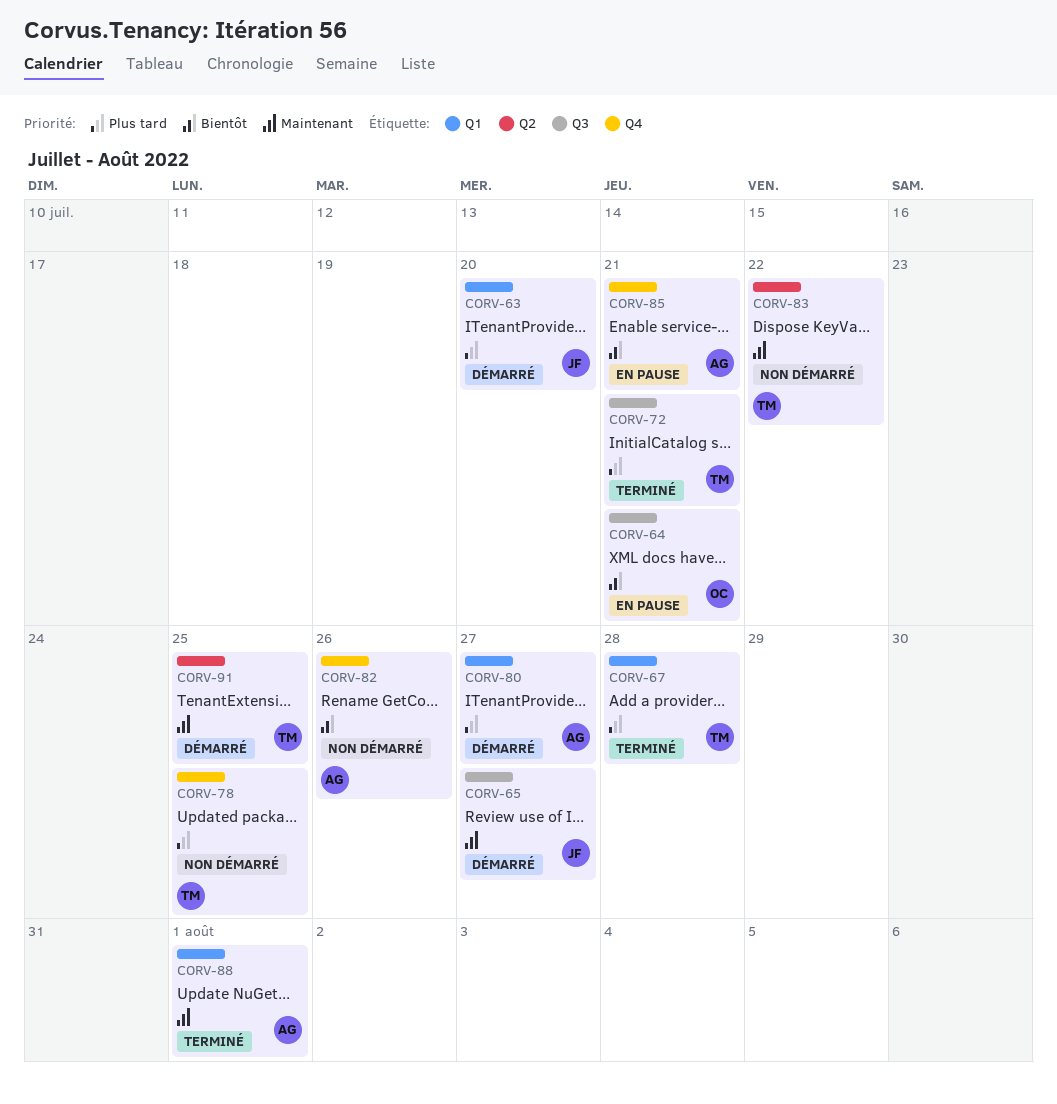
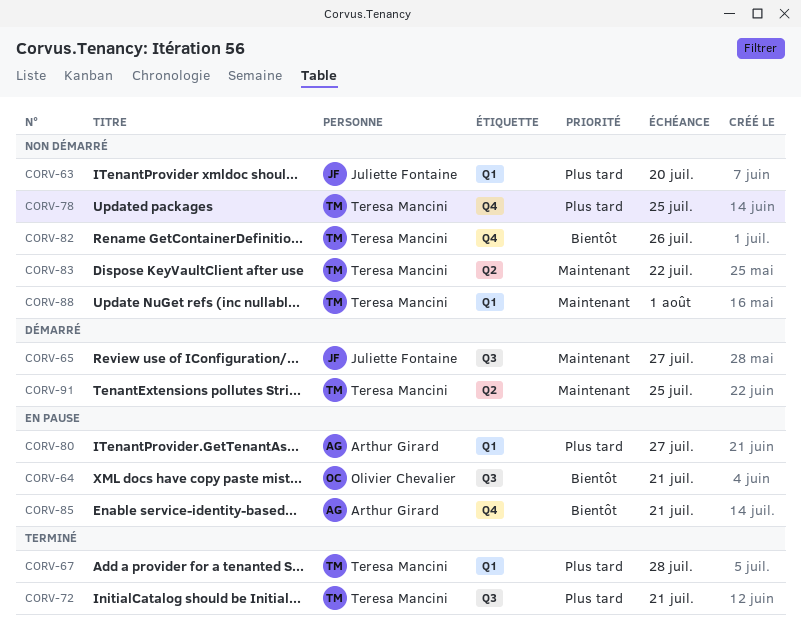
CORV-63, status: Démarré -> Non démarré
CORV-80, status: Démarré -> En pause
CORV-82, owner: Arthur Girard -> Teresa Mancini
CORV-88, status: Terminé -> Non démarré
CORV-88, owner: Arthur Girard -> Teresa Mancini

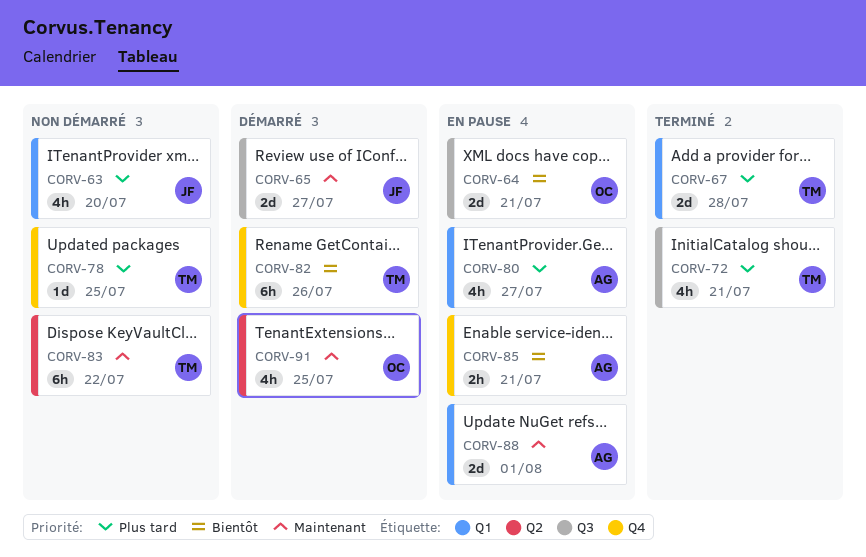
CORV-82, status: Non démarré -> Démarré
CORV-88, status: Non démarré -> En pause
CORV-88, owner: Teresa Mancini -> Arthur Girard
CORV-91, owner: Teresa Mancini -> Olivier Chevalier

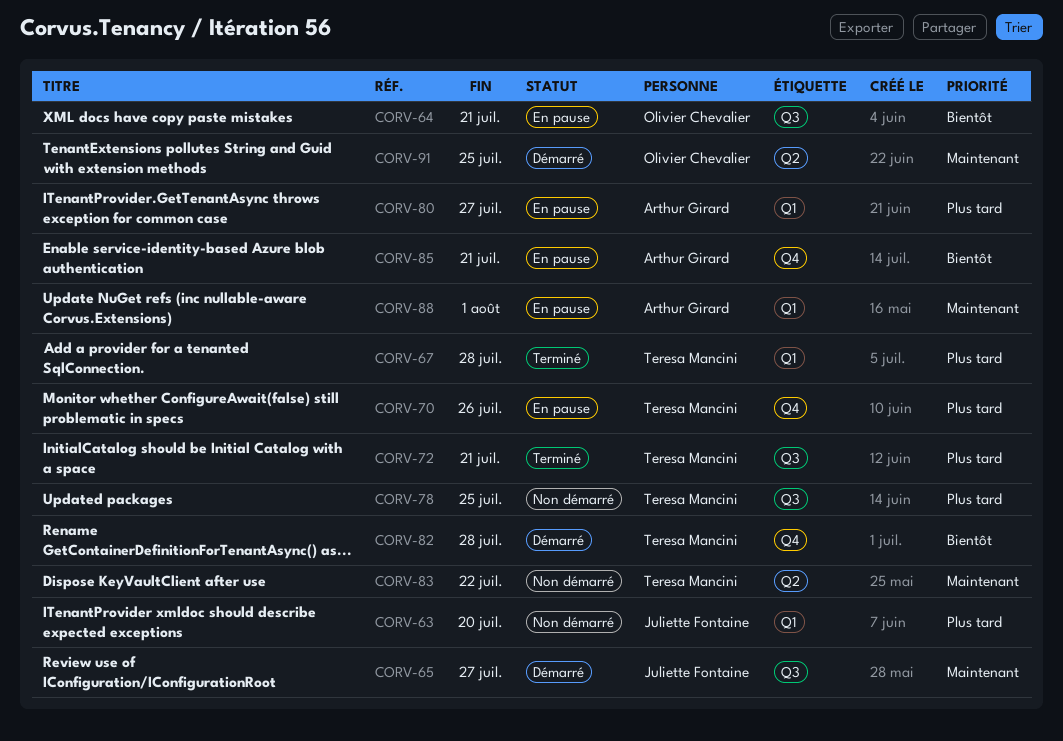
CORV-70: none -> present
CORV-78, label: Q4 -> Q3
CORV-82, due: Jul 26 -> Jul 28

